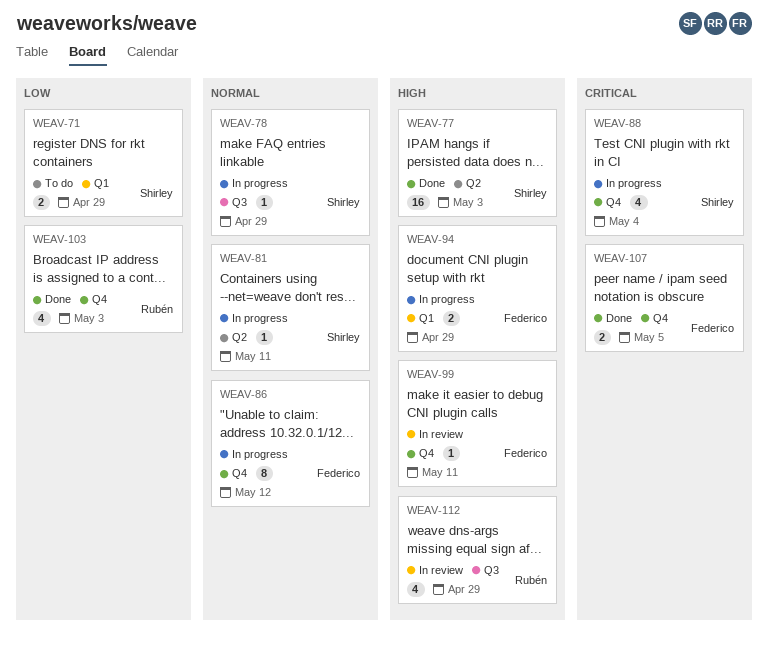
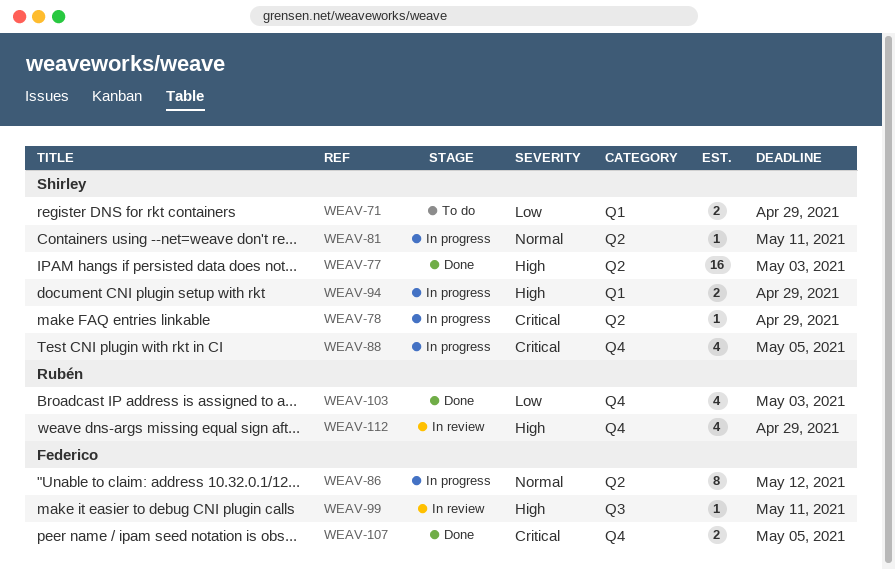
WEAV-78, priority: Normal -> Critical
WEAV-78, label: Q3 -> Q2
WEAV-86, label: Q4 -> Q2
WEAV-88, due: May 4 -> May 5
WEAV-94, owner: Federico -> Shirley
WEAV-99, label: Q4 -> Q3
WEAV-112, label: Q3 -> Q4

